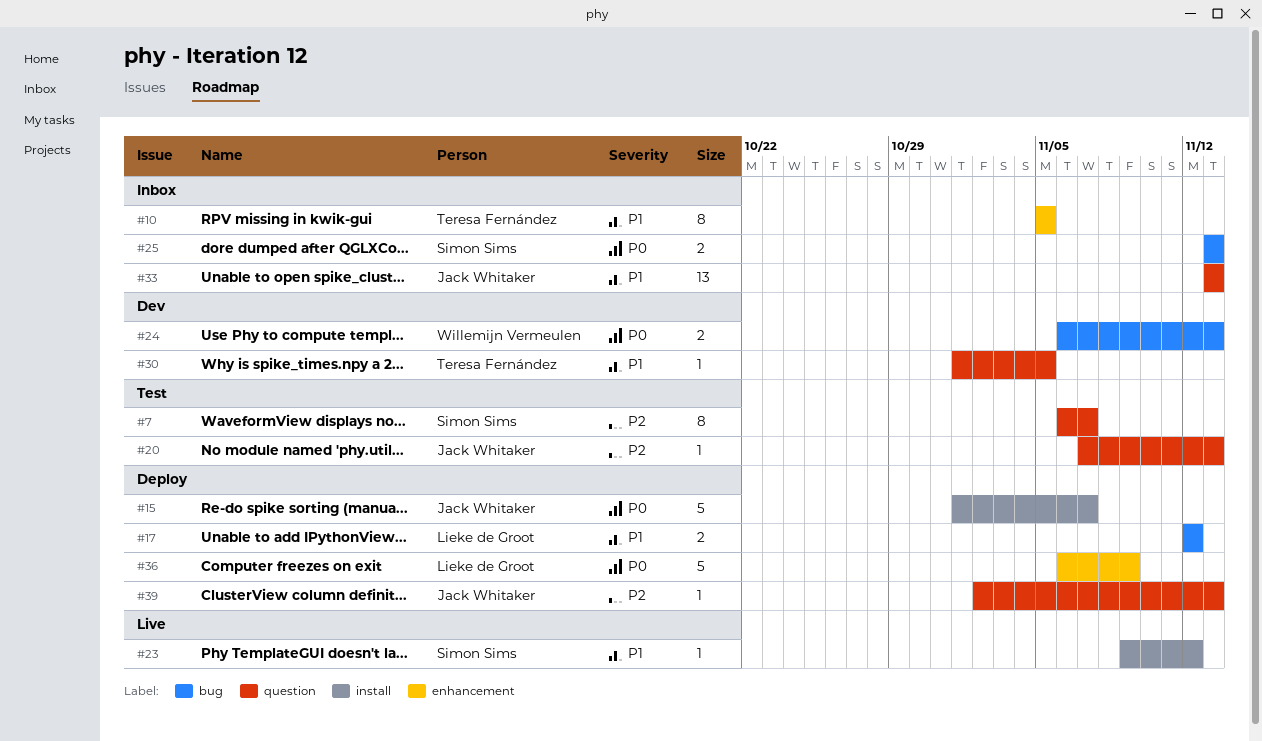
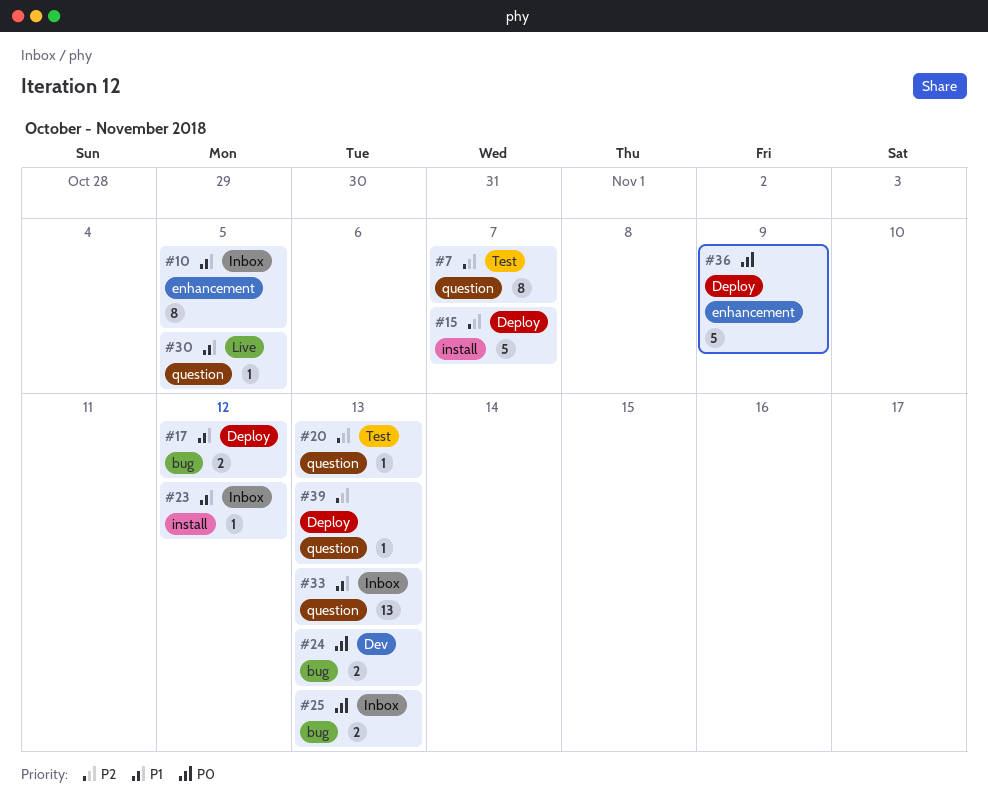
#15, priority: P0 -> P2
#23, status: Live -> Inbox
#30, status: Dev -> Live

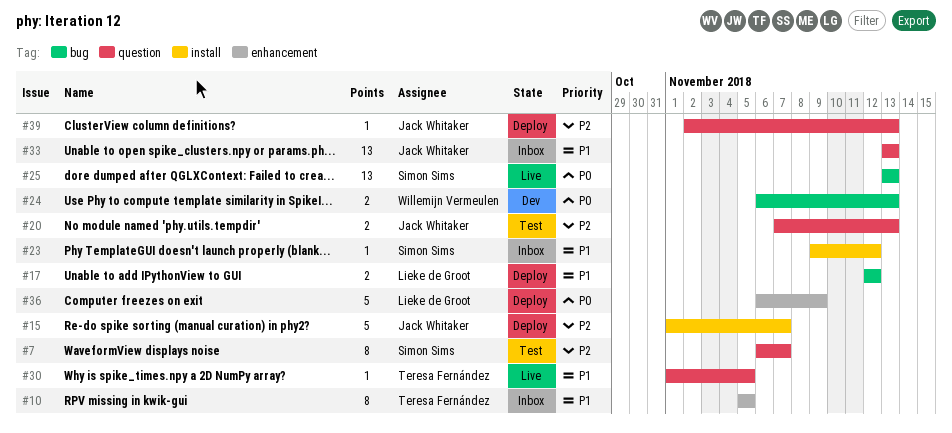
#20, estimate: 1 -> 2
#25, status: Inbox -> Live
#25, estimate: 2 -> 13

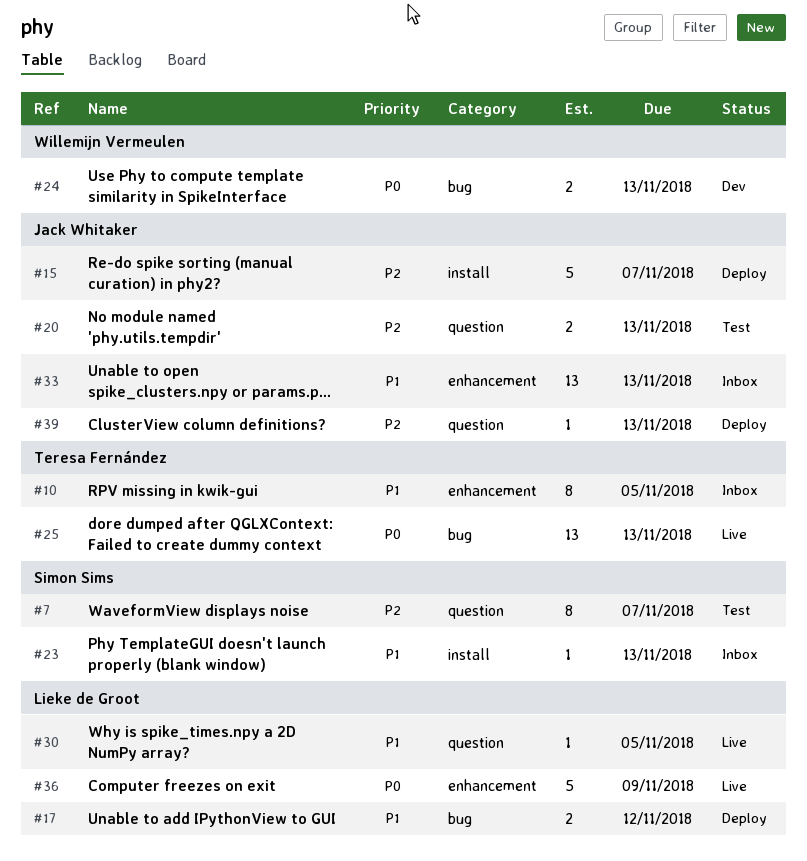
#23, due: Nov 12 -> Nov 13
#25, owner: Simon Sims -> Teresa Fernández
#30, owner: Teresa Fernández -> Lieke de Groot
#33, label: question -> enhancement
#36, status: Deploy -> Live

